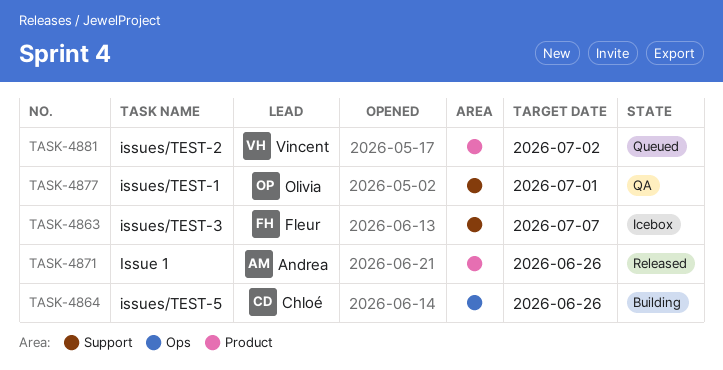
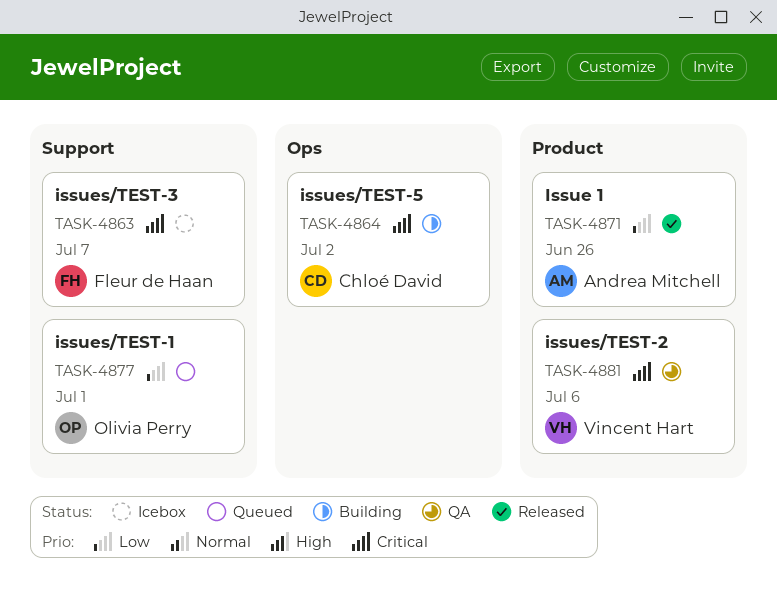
TASK-4864, due: Jun 26 -> Jul 2
TASK-4877, status: QA -> Queued
TASK-4881, status: Queued -> QA
TASK-4881, due: Jul 2 -> Jul 6

